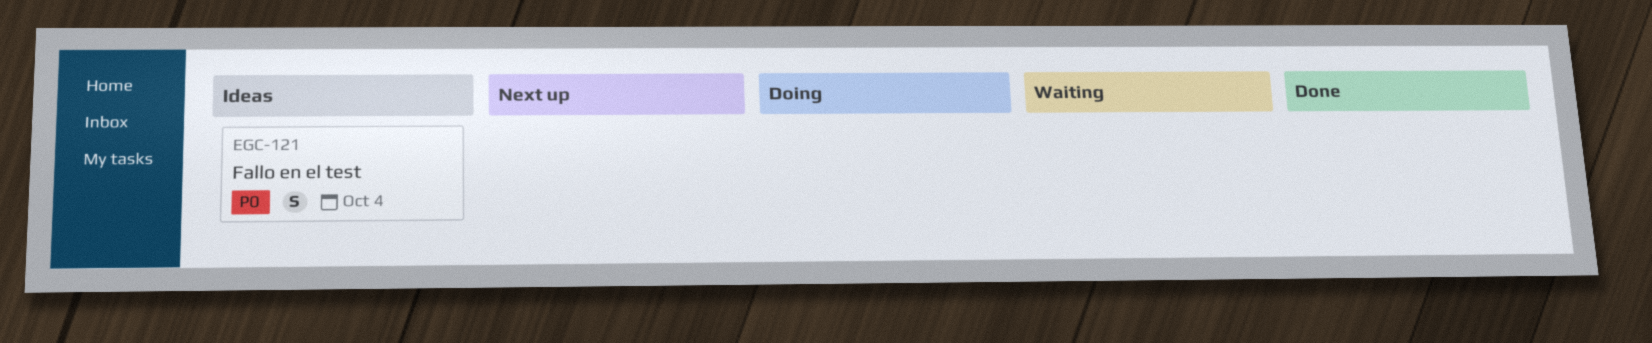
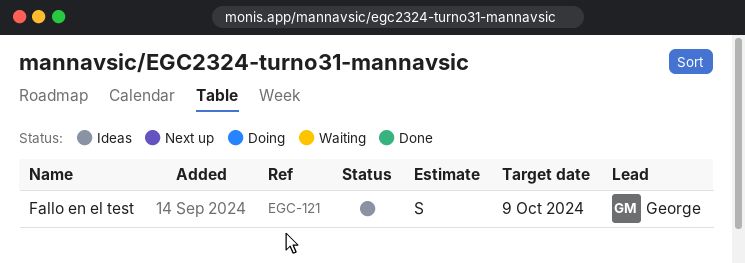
EGC-121, due: Oct 4 -> Oct 9

